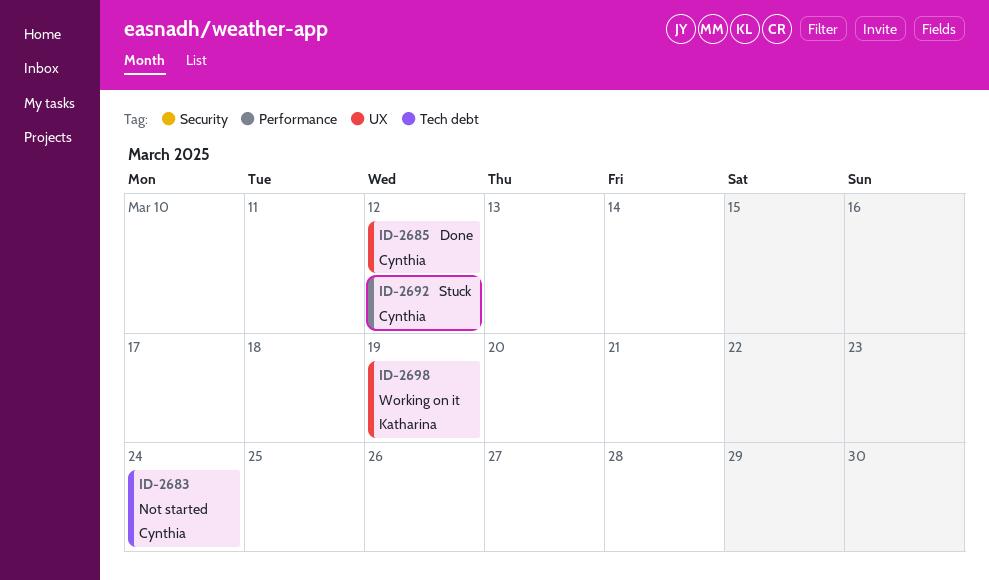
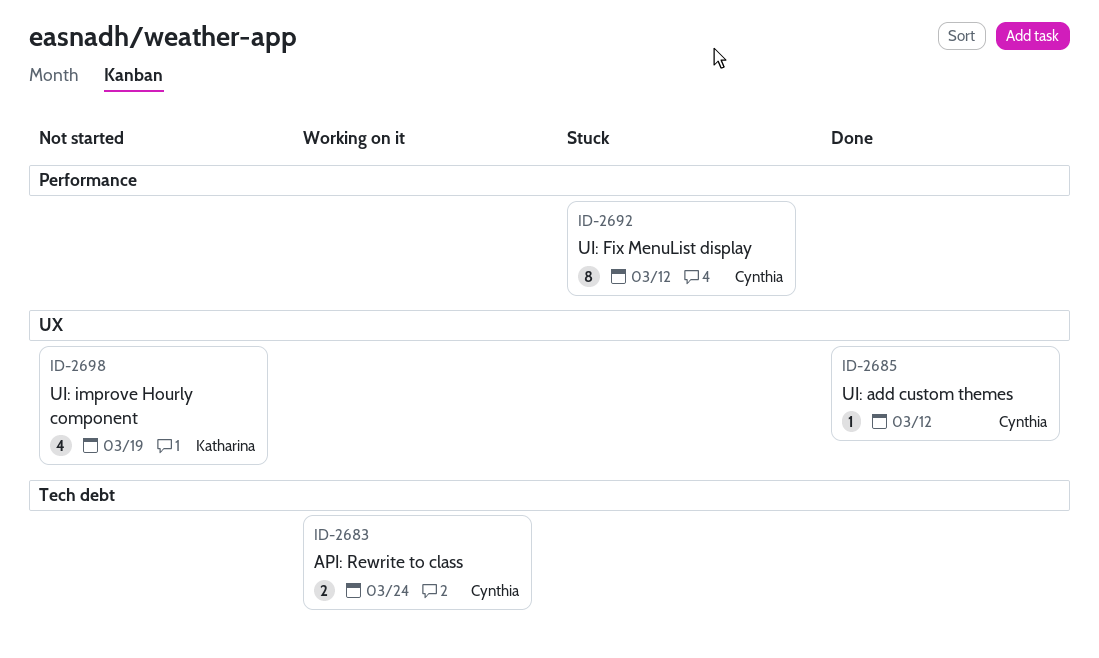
ID-2683, status: Not started -> Working on it
ID-2698, status: Working on it -> Not started

